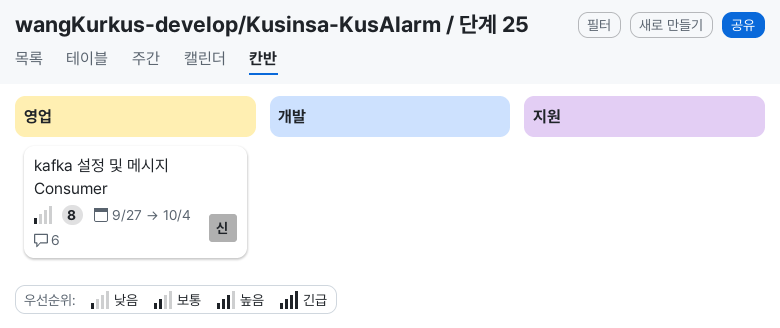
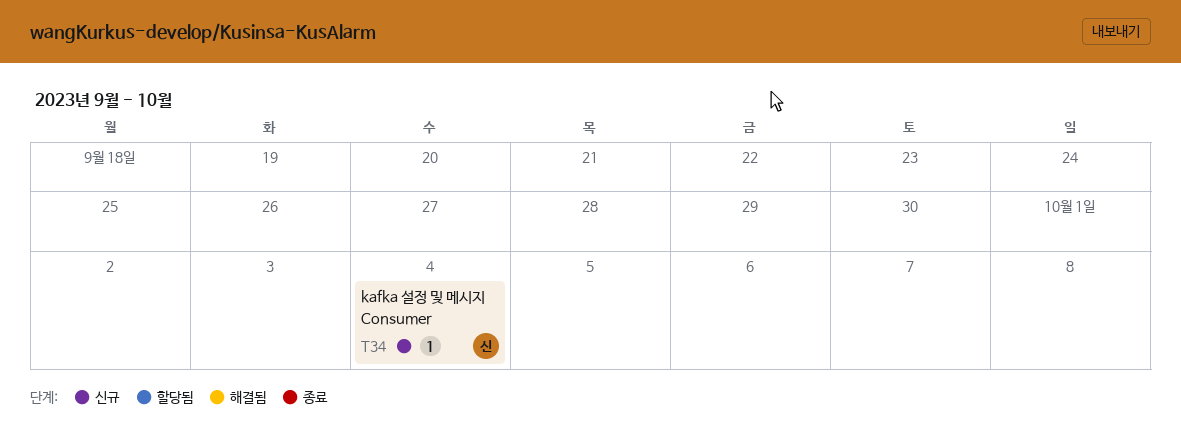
kafka 설정 및 메시지 Consumer, estimate: 8 -> 1

